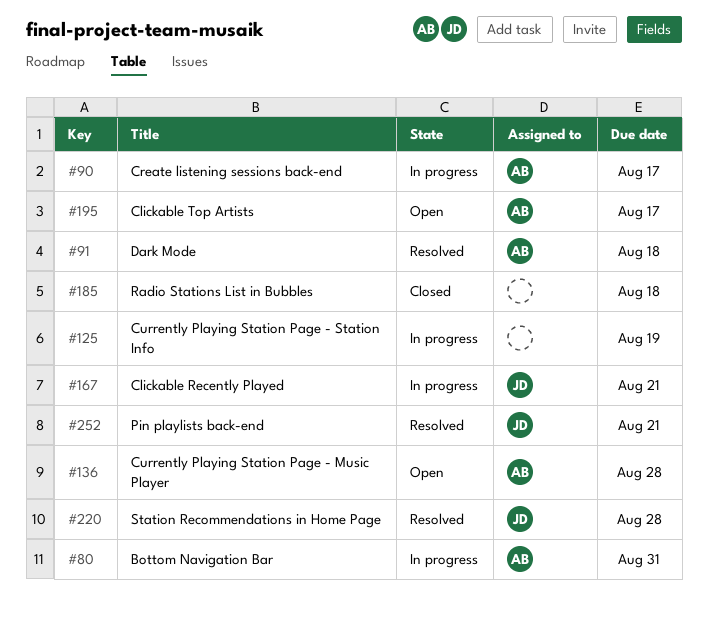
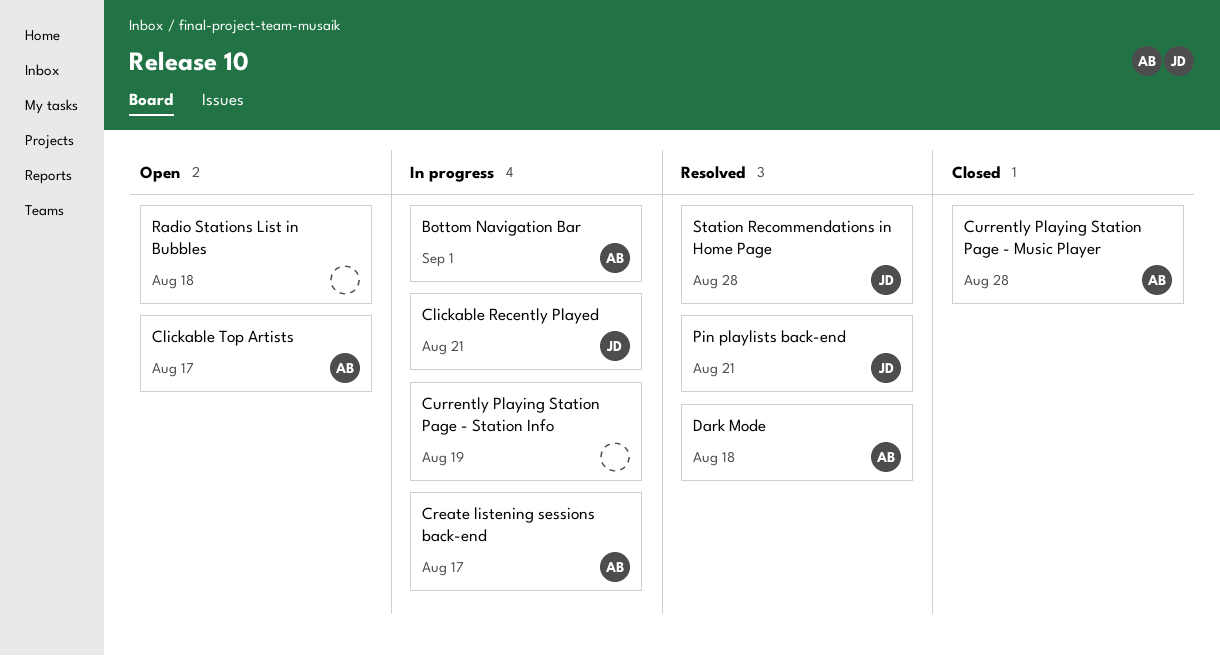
Bottom Navigation Bar, due: Aug 31 -> Sep 1
Currently Playing Station Page - Music Player, status: Open -> Closed
Radio Stations List in Bubbles, status: Closed -> Open

